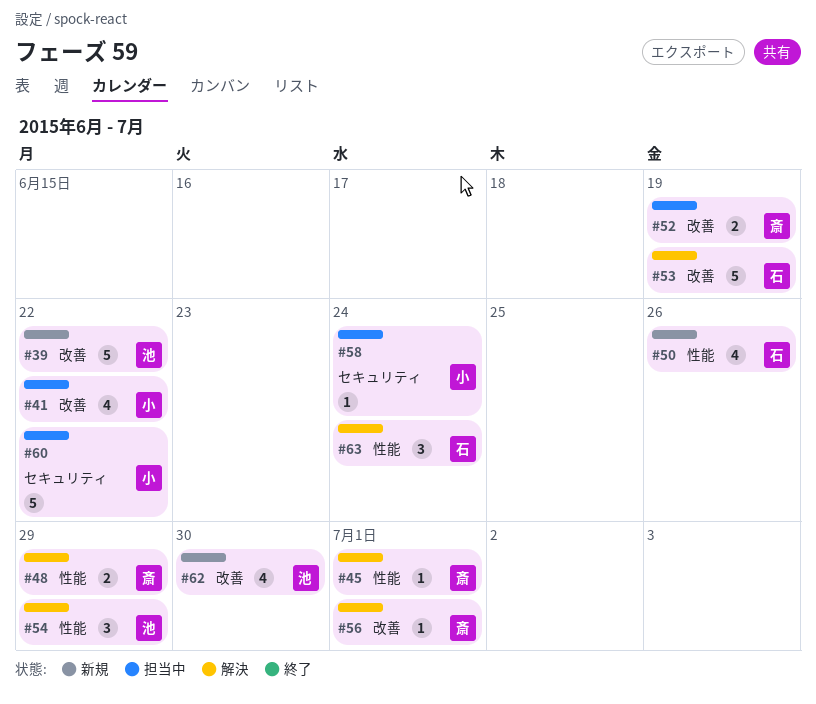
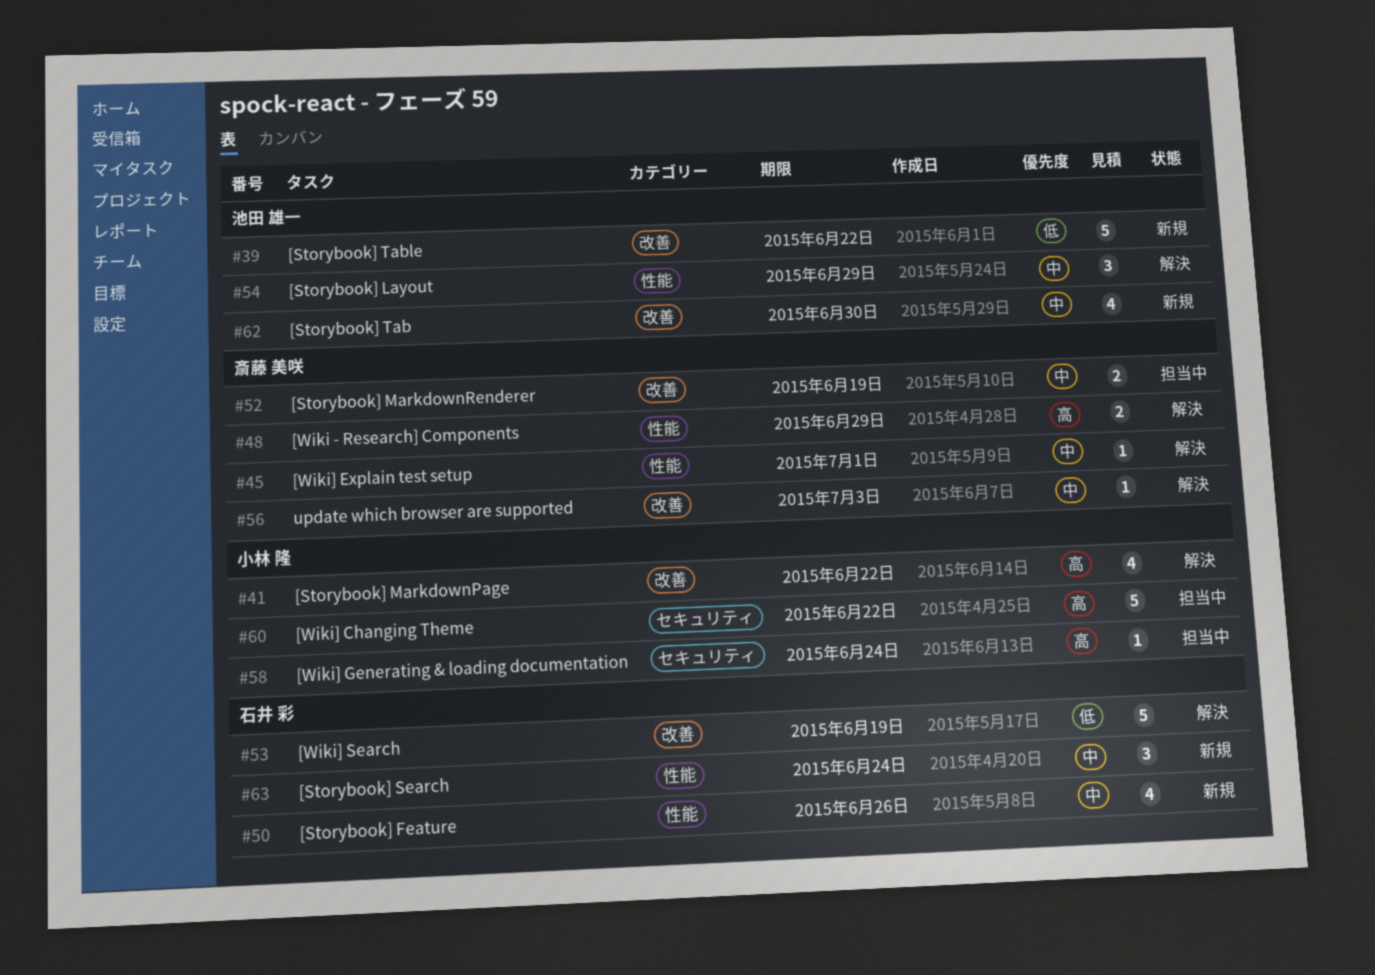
#41, status: 担当中 -> 解決
#56, due: Jul 1 -> Jul 3
#63, status: 解決 -> 新規

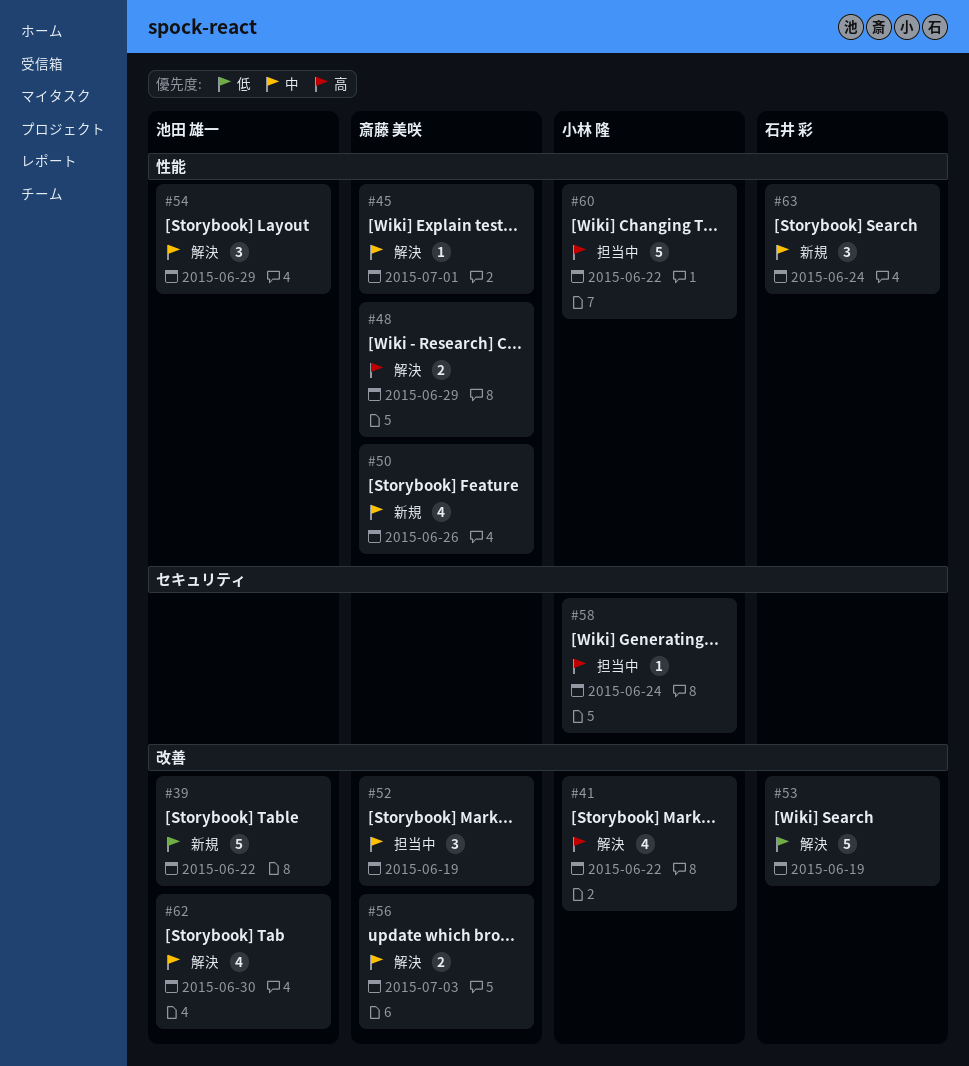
#50, owner: 石井 彩 -> 斎藤 美咲
#52, estimate: 2 -> 3
#56, estimate: 1 -> 2
#60, label: セキュリティ -> 性能
#62, status: 新規 -> 解決

